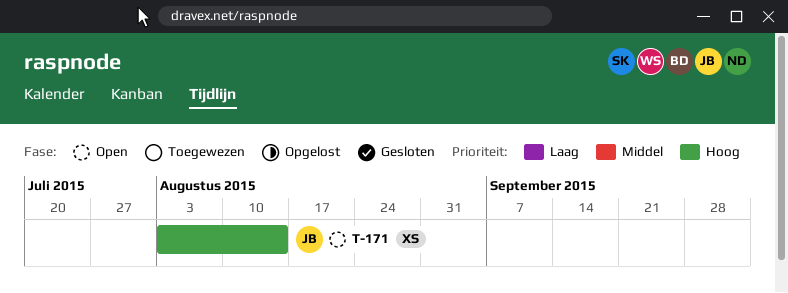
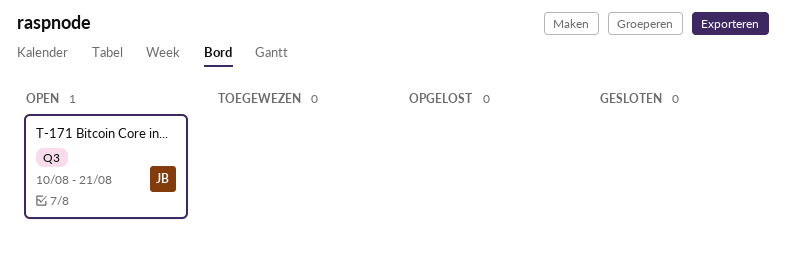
T-171, start: Aug 3 -> Aug 10
T-171, due: Aug 14 -> Aug 21

